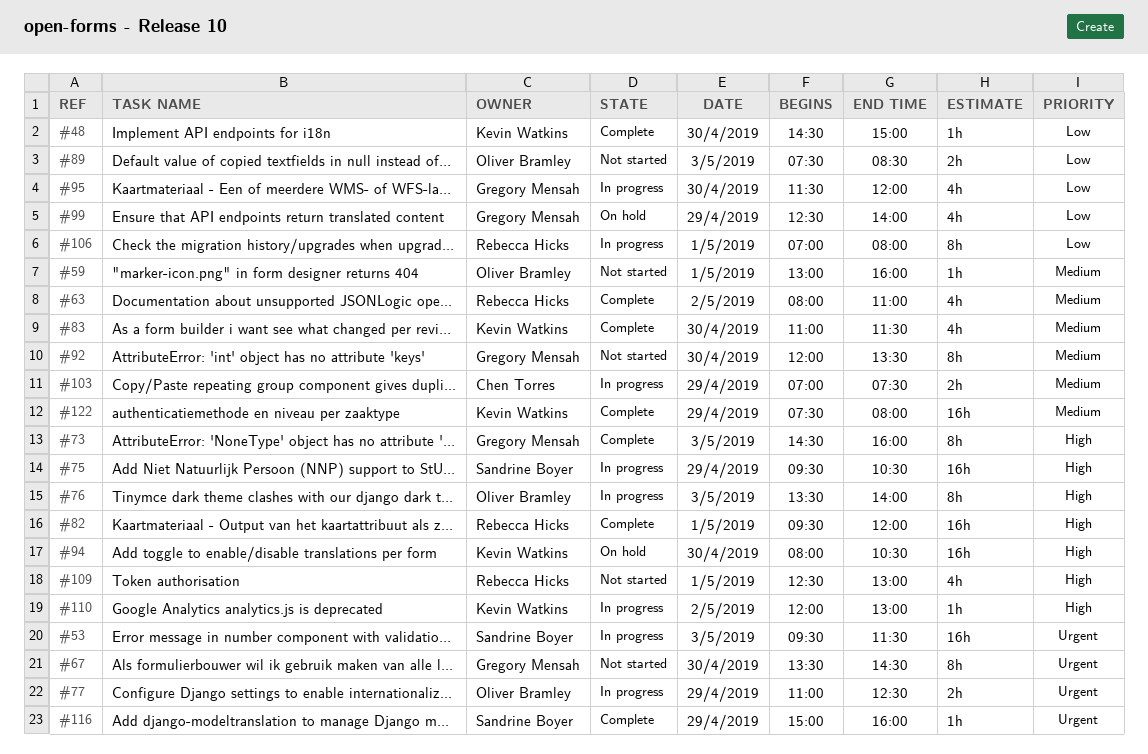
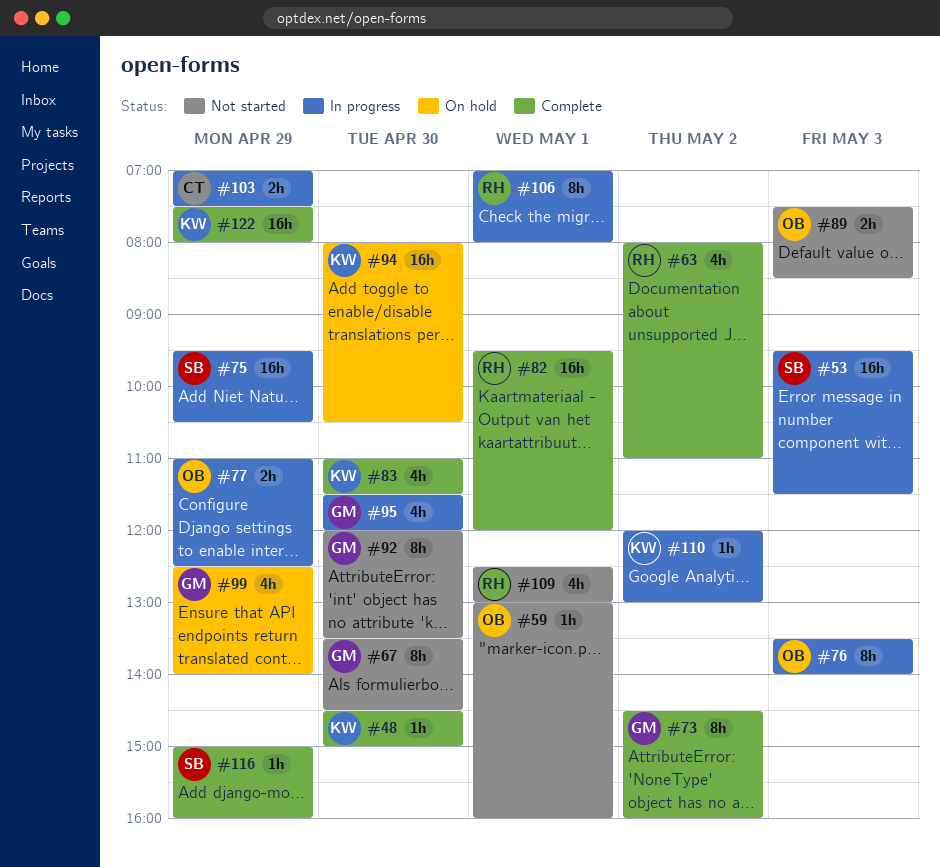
#73, day: May 3 -> May 2

